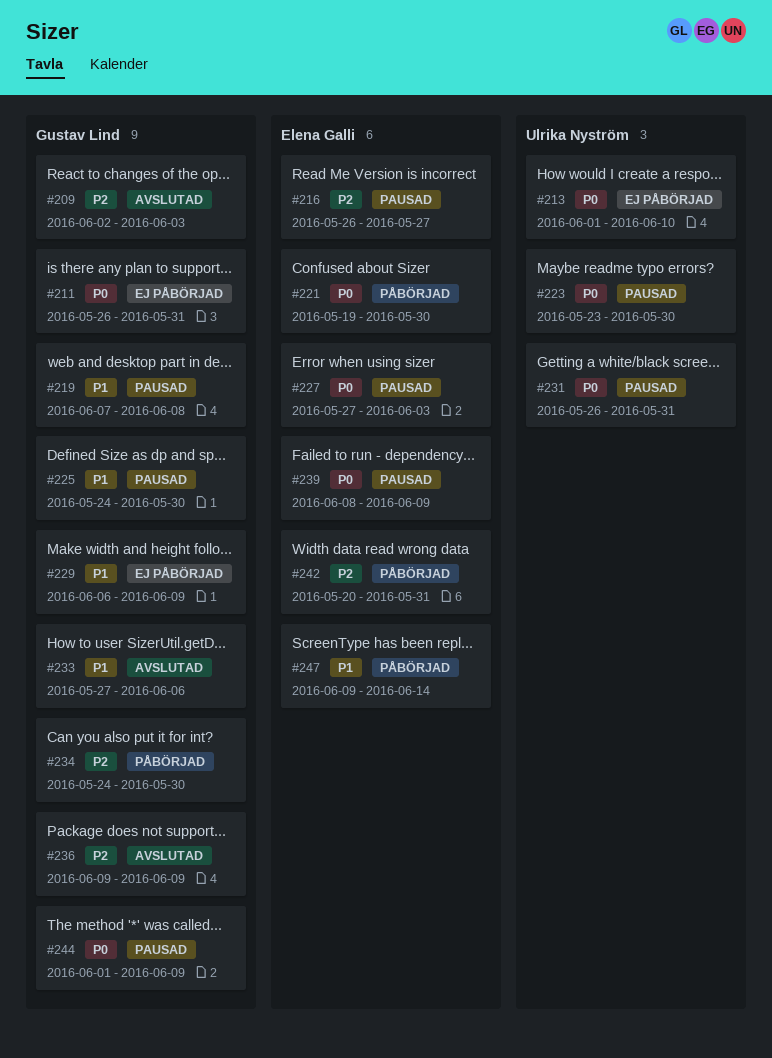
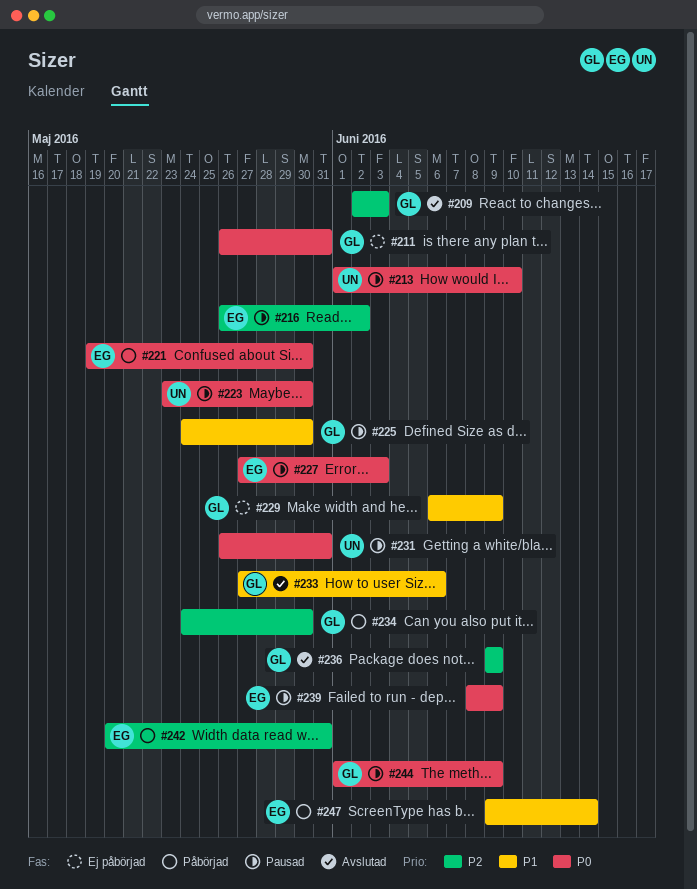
#213, status: Ej påbörjad -> Pausad
#216, due: May 27 -> Jun 2
#219: present -> none

